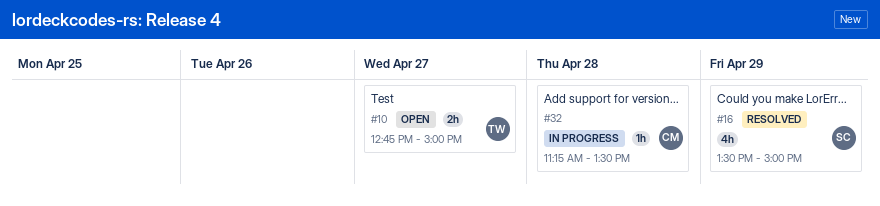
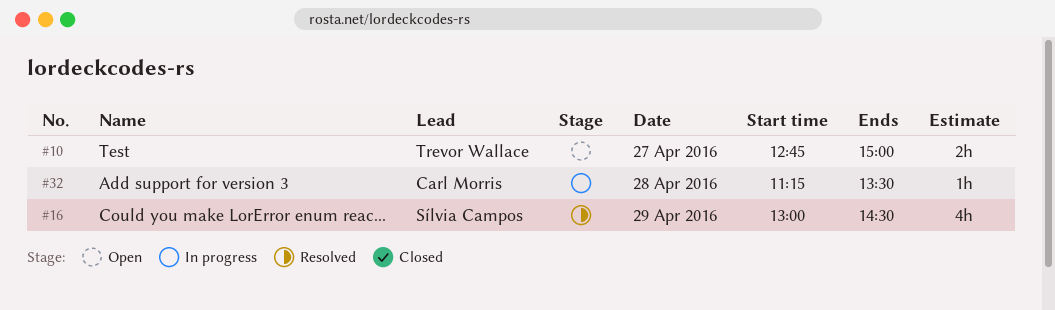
#16, begins: 13:30 -> 13:00
#16, ends: 15:00 -> 14:30

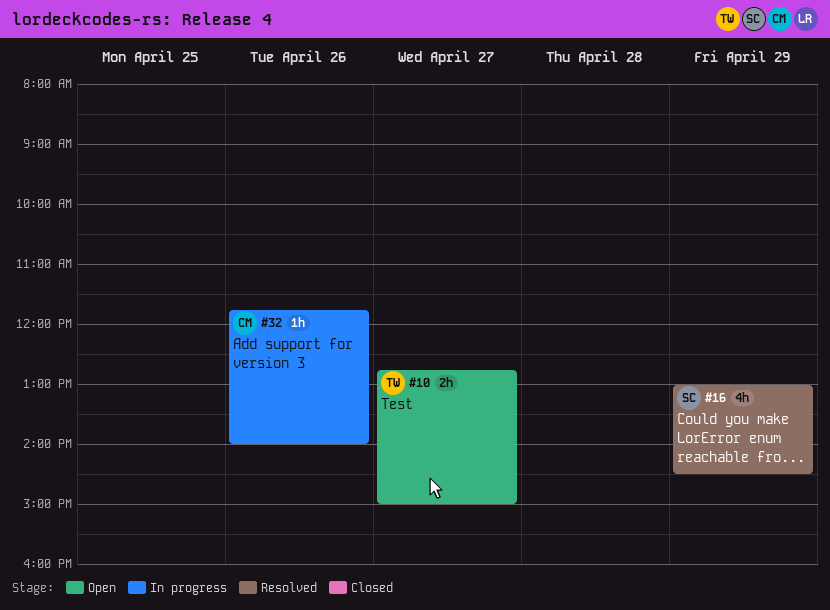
#32, day: Apr 28 -> Apr 26
#32, begins: 11:15 -> 11:45
#32, ends: 13:30 -> 14:00

